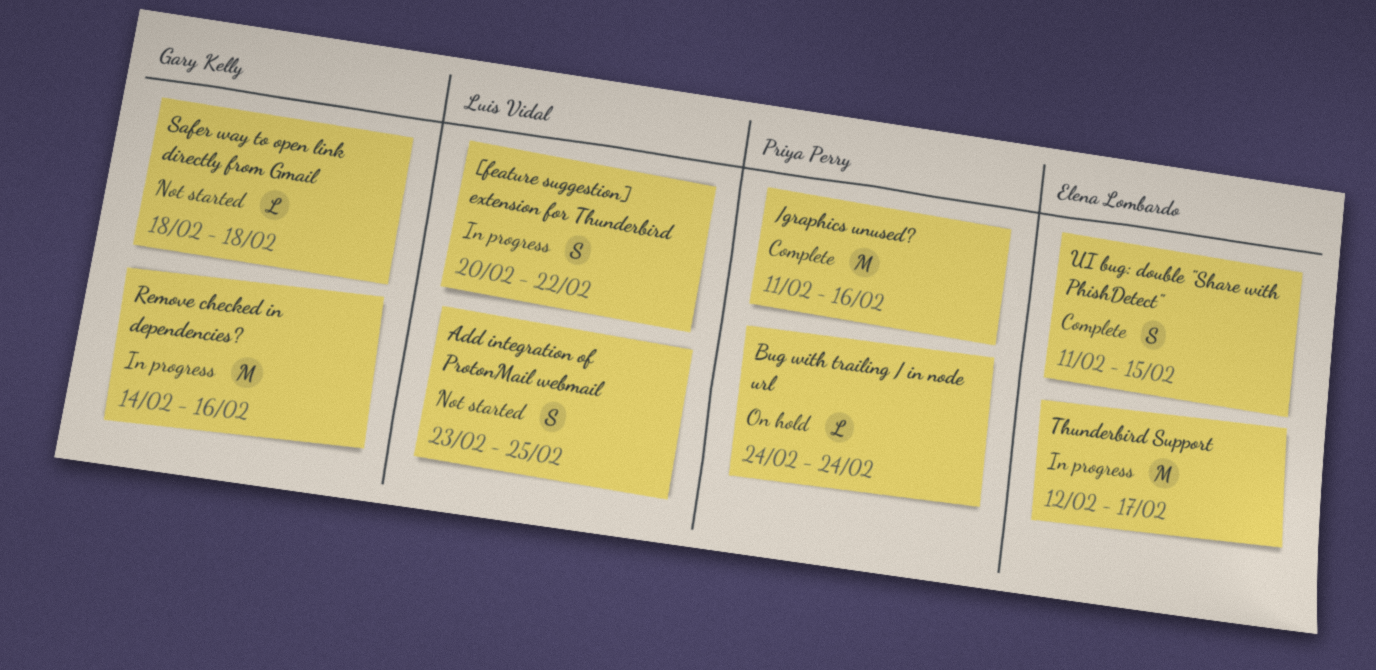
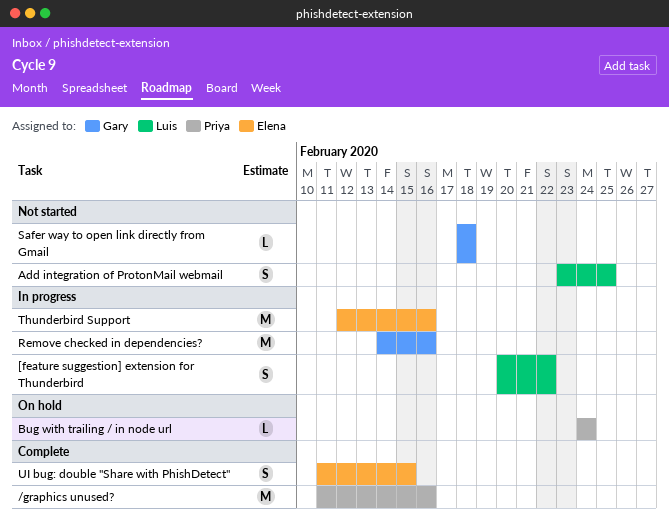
Thunderbird Support, due: Feb 17 -> Feb 16

